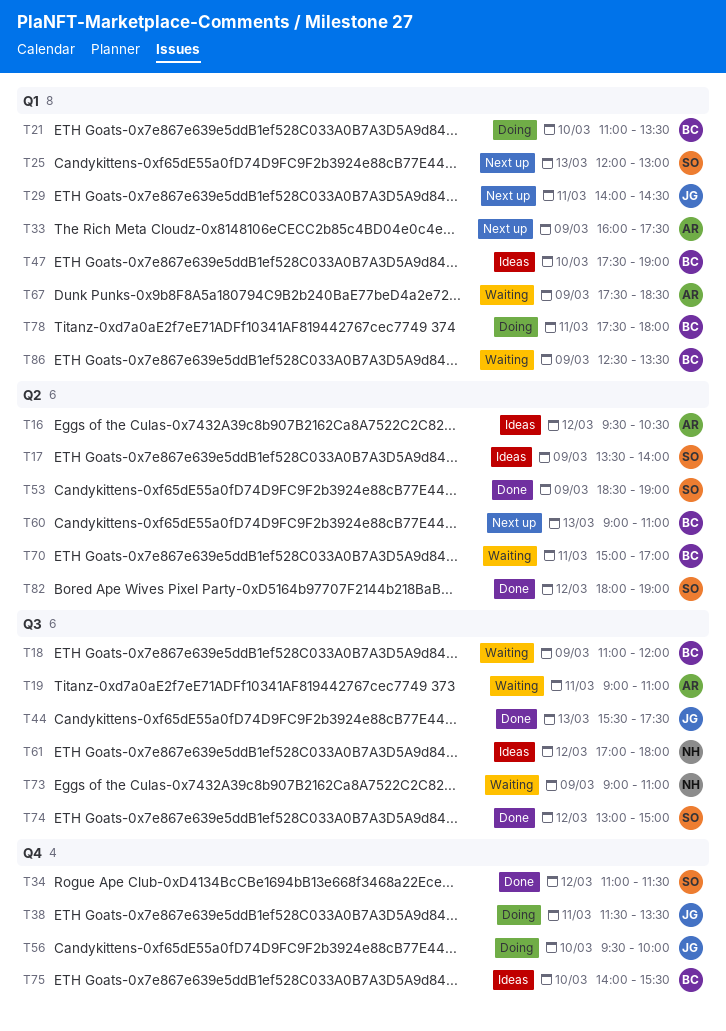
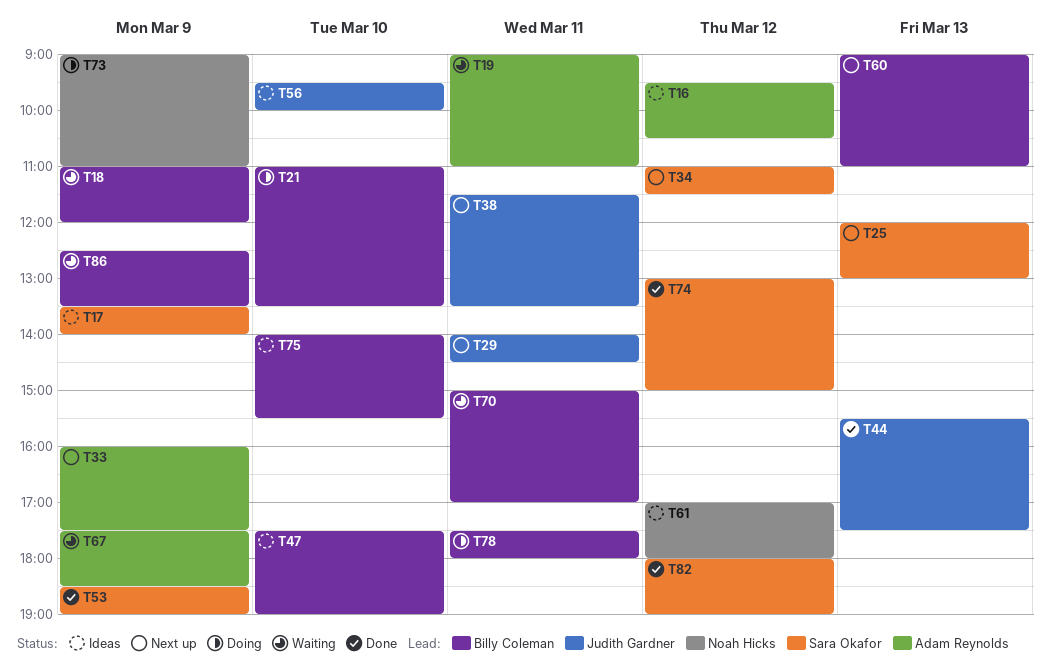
T34, status: Done -> Next up
T38, status: Doing -> Next up
T56, status: Doing -> Ideas
T73, status: Waiting -> Doing

